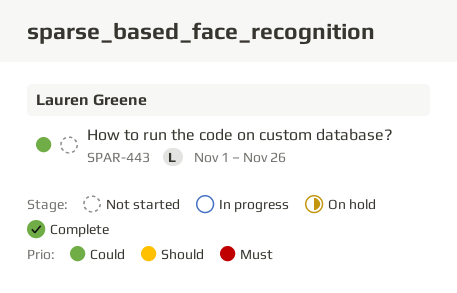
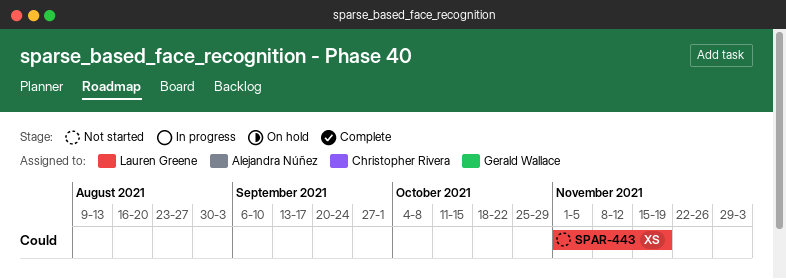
SPAR-443, estimate: L -> XS
SPAR-443, due: Nov 26 -> Nov 19

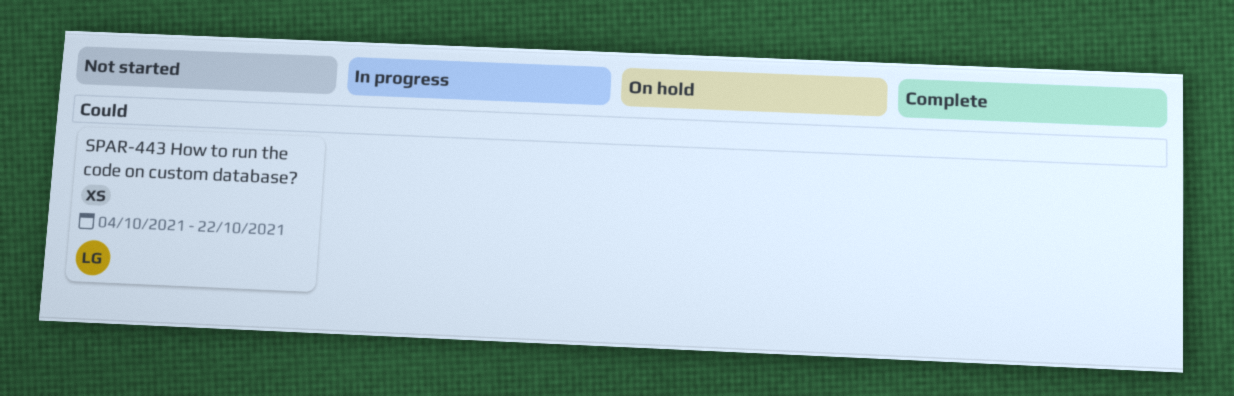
SPAR-443, start: Nov 1 -> Oct 4
SPAR-443, due: Nov 19 -> Oct 22

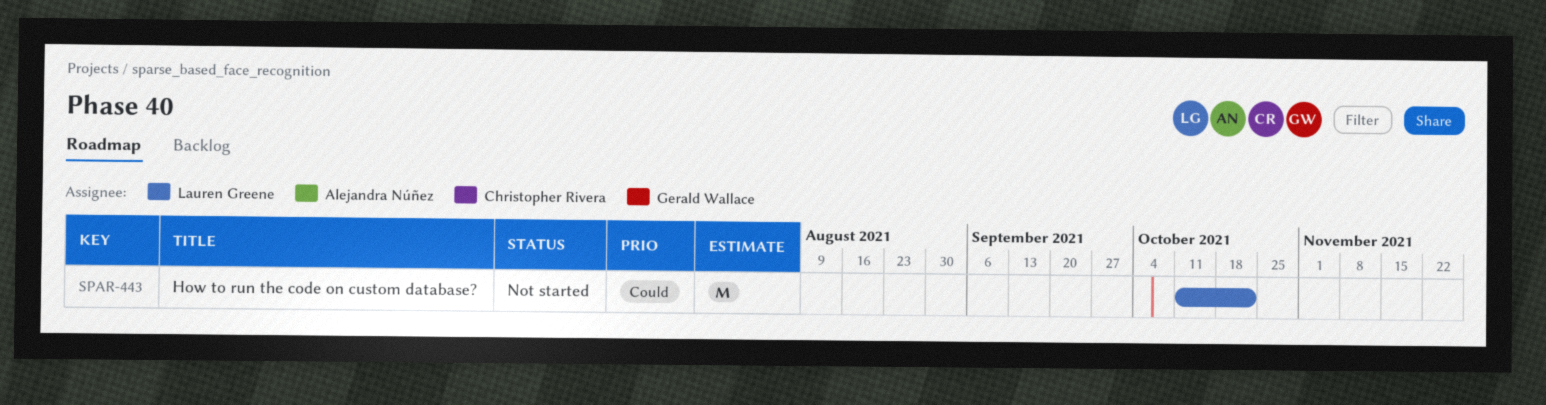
SPAR-443, estimate: XS -> M
SPAR-443, start: Oct 4 -> Oct 11

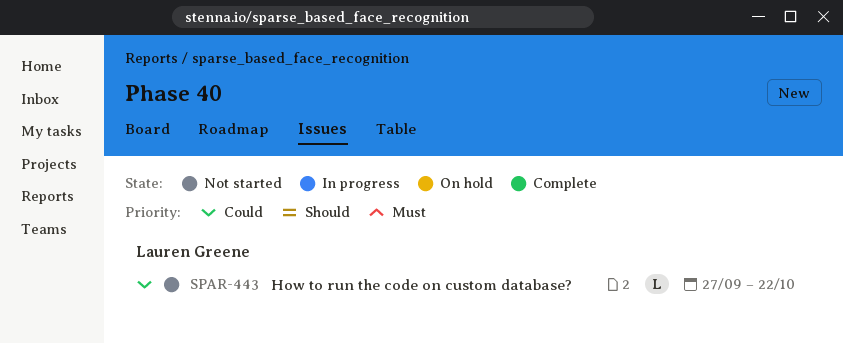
SPAR-443, estimate: M -> L
SPAR-443, start: Oct 11 -> Sep 27

